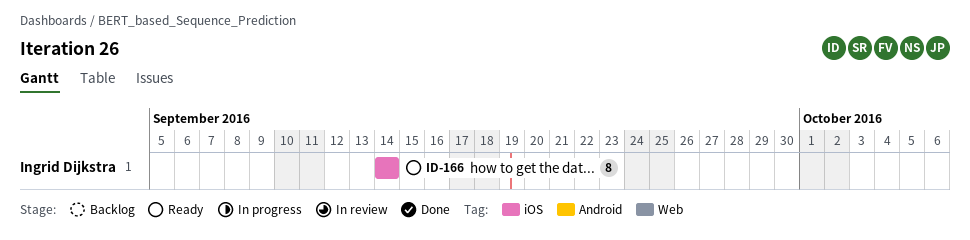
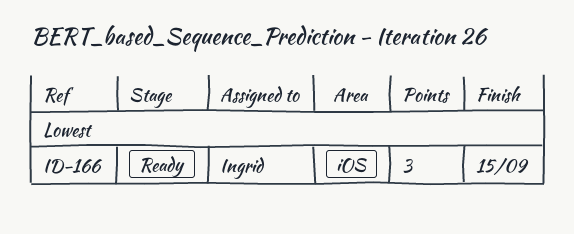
ID-166, estimate: 8 -> 3
ID-166, due: Sep 14 -> Sep 15

